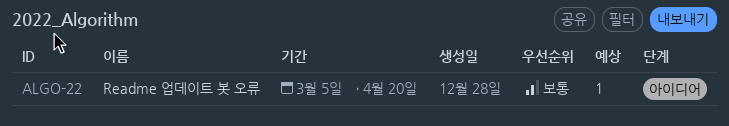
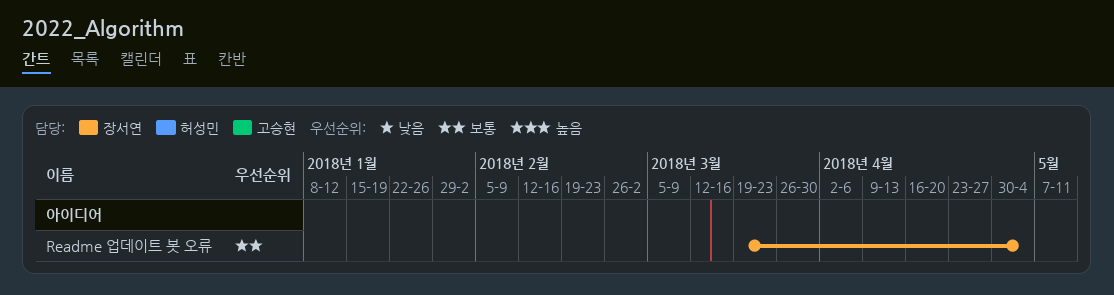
Readme 업데이트 봇 오류, start: Mar 5 -> Mar 19
Readme 업데이트 봇 오류, due: Apr 20 -> May 4

